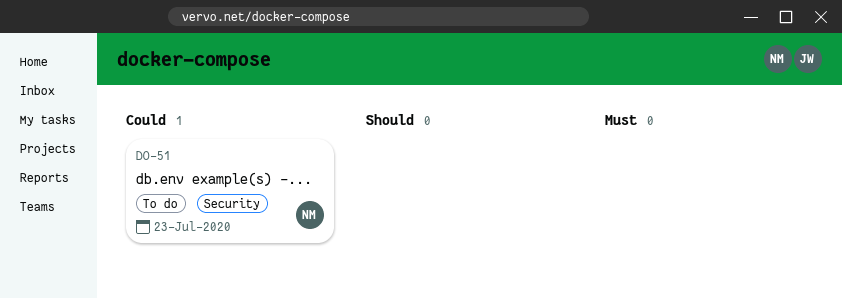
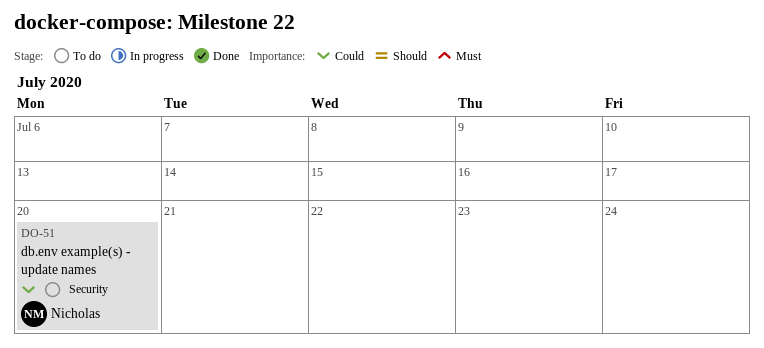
DO-51, due: Jul 23 -> Jul 20

